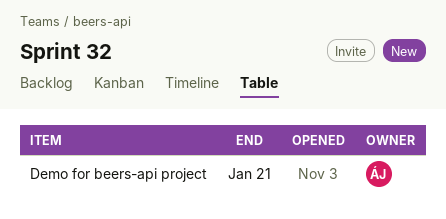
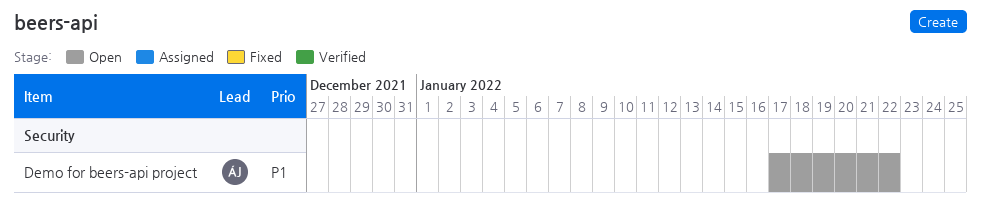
Demo for beers-api project, due: Jan 21 -> Jan 22

